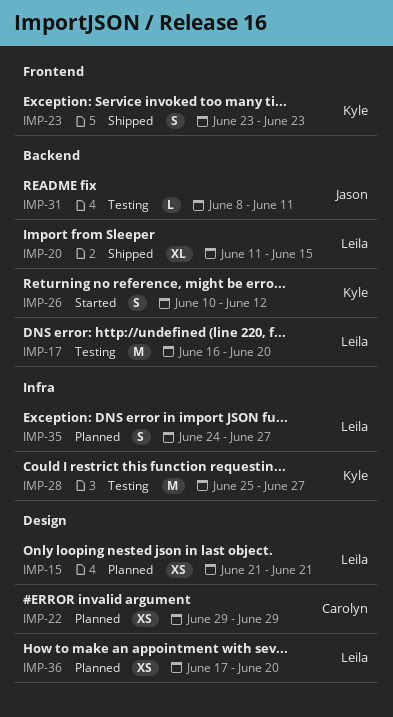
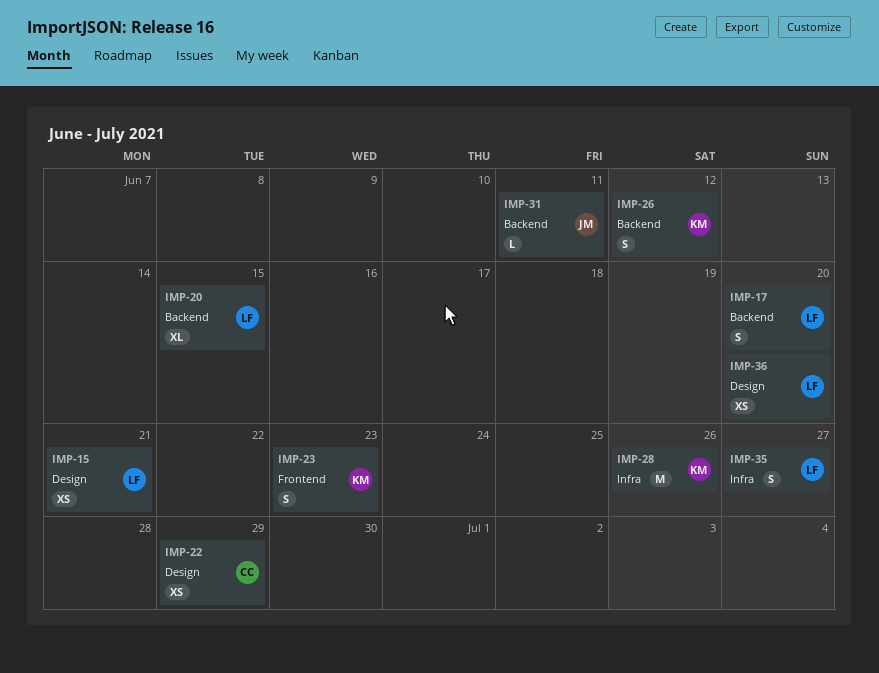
IMP-17, estimate: M -> S
IMP-28, due: Jun 27 -> Jun 26

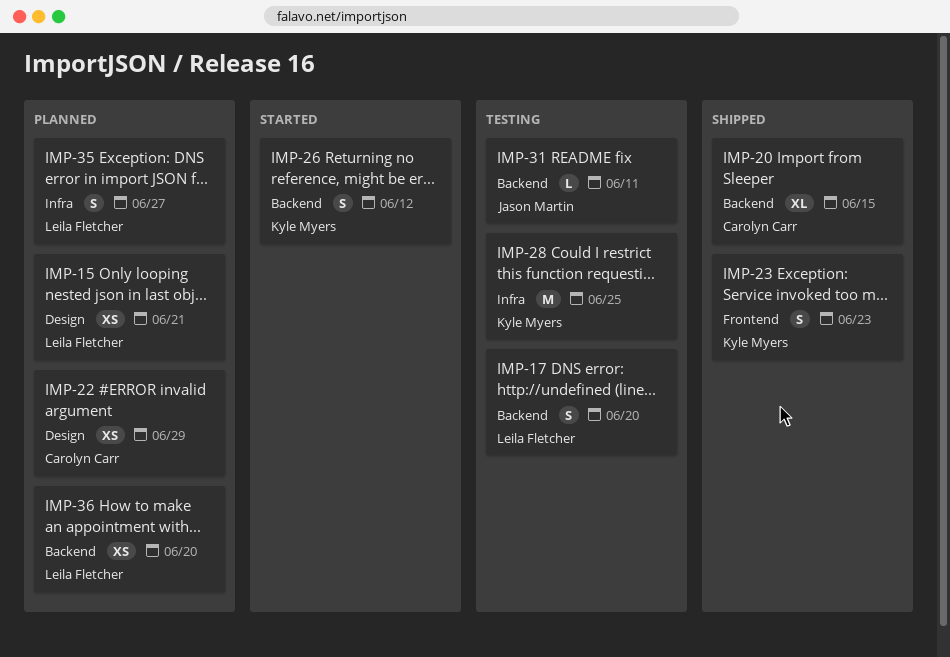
IMP-20, owner: Leila Fletcher -> Carolyn Carr
IMP-28, due: Jun 26 -> Jun 25
IMP-36, label: Design -> Backend

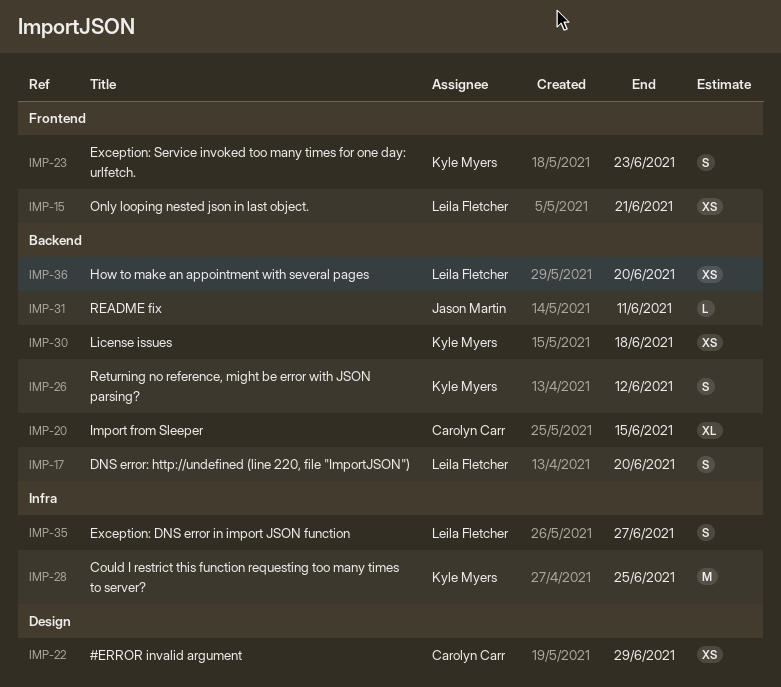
IMP-15, label: Design -> Frontend
IMP-30: none -> present

